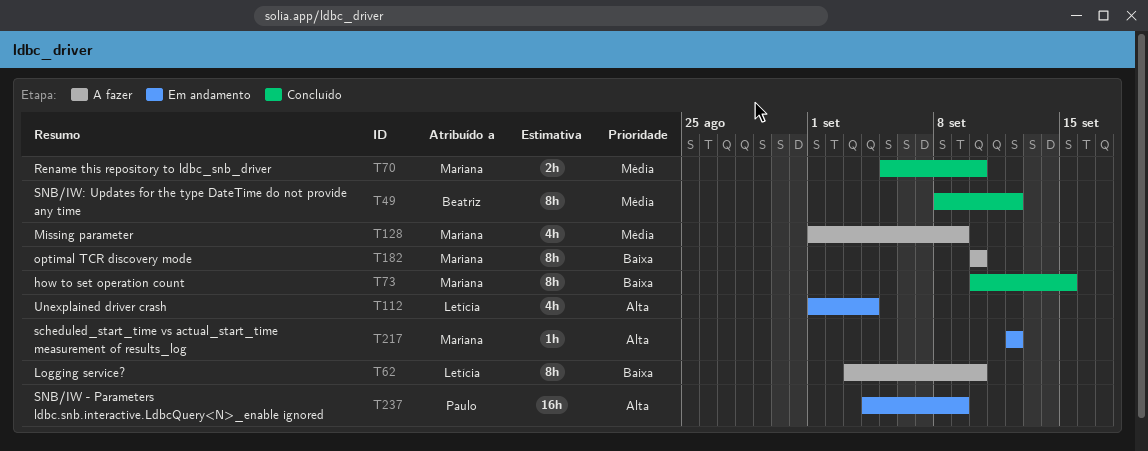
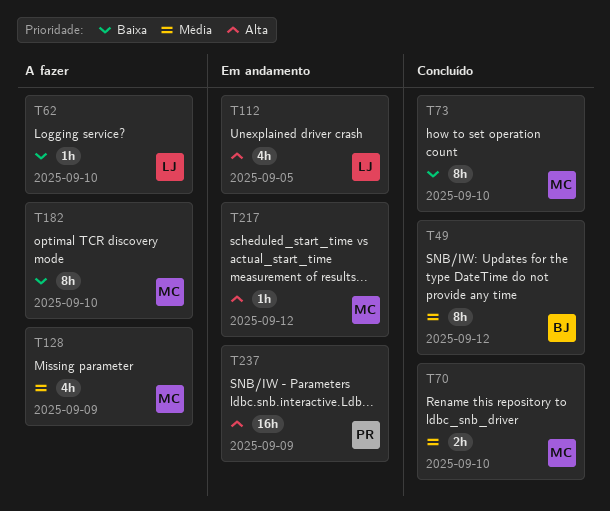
T62, estimate: 8h -> 1h
T73, due: Sep 15 -> Sep 10
T112, due: Sep 4 -> Sep 5

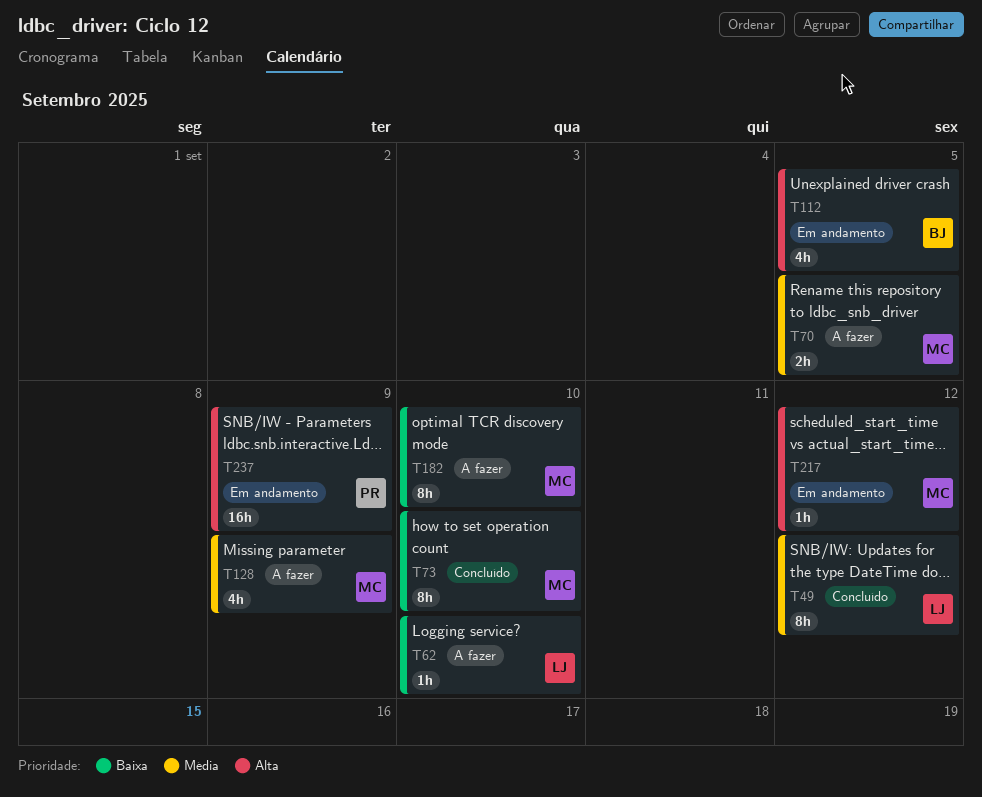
T49, owner: BJ -> LJ
T70, status: Concluído -> A fazer
T70, due: Sep 10 -> Sep 5
T112, owner: LJ -> BJ

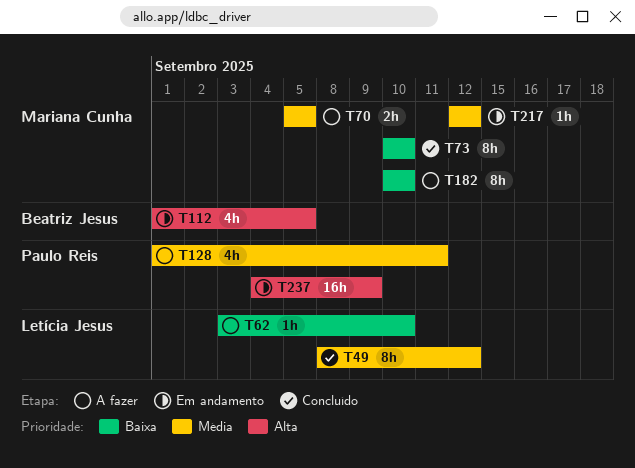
T128, owner: Mariana Cunha -> Paulo Reis
T128, due: Sep 9 -> Sep 11
T217, priority: Alta -> Média

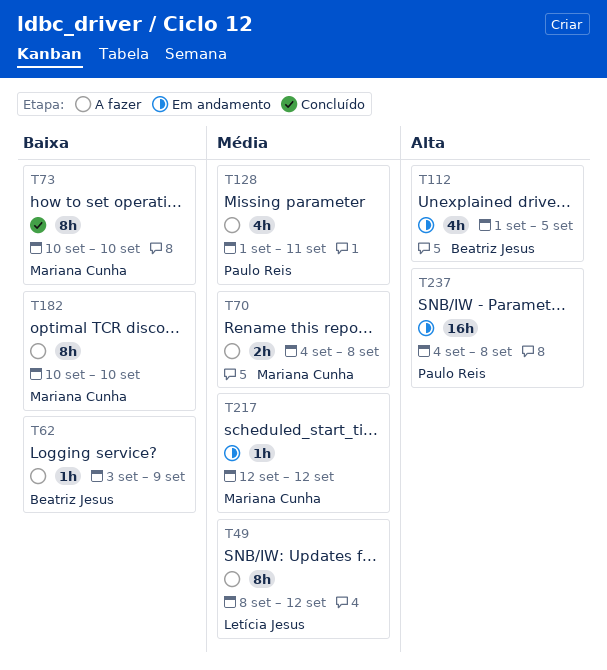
T49, status: Concluído -> A fazer
T62, owner: Letícia Jesus -> Beatriz Jesus
T62, due: Sep 10 -> Sep 9
T70, start: Sep 5 -> Sep 4
T70, due: Sep 5 -> Sep 8
T237, due: Sep 9 -> Sep 8

